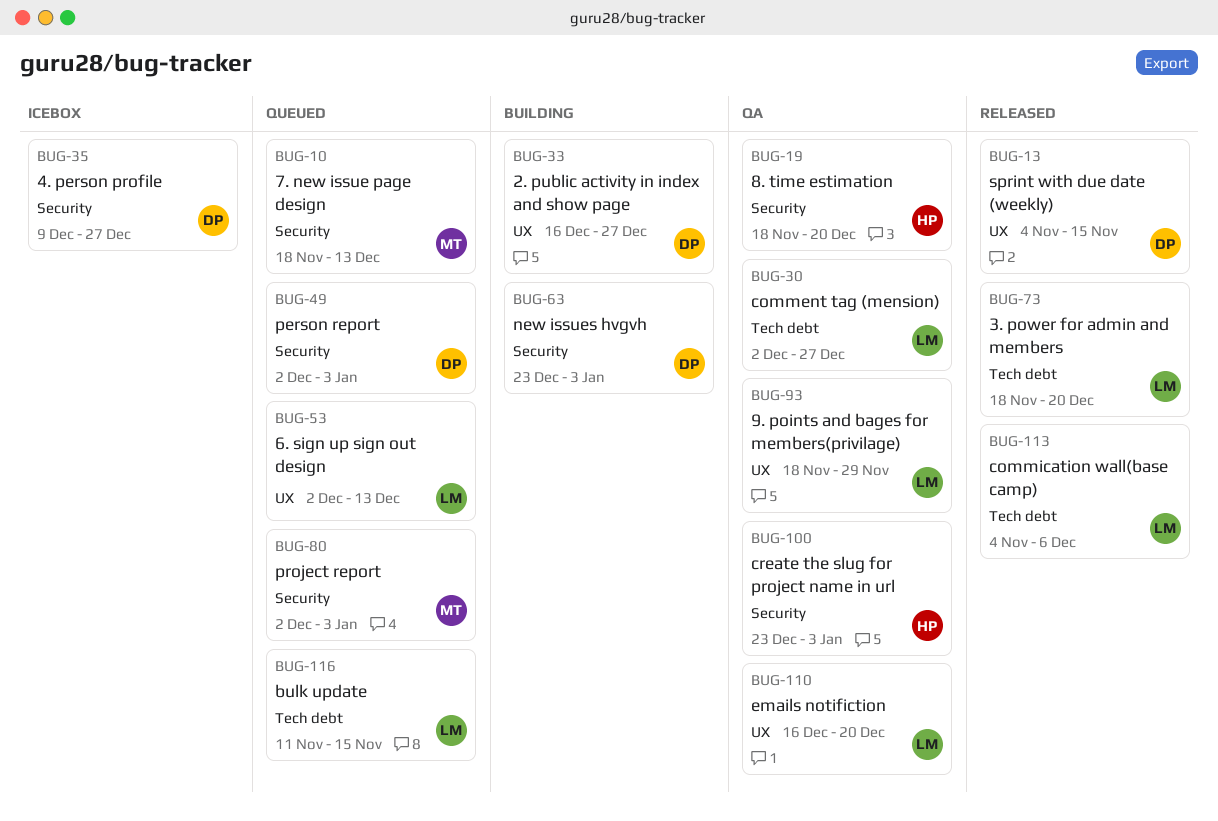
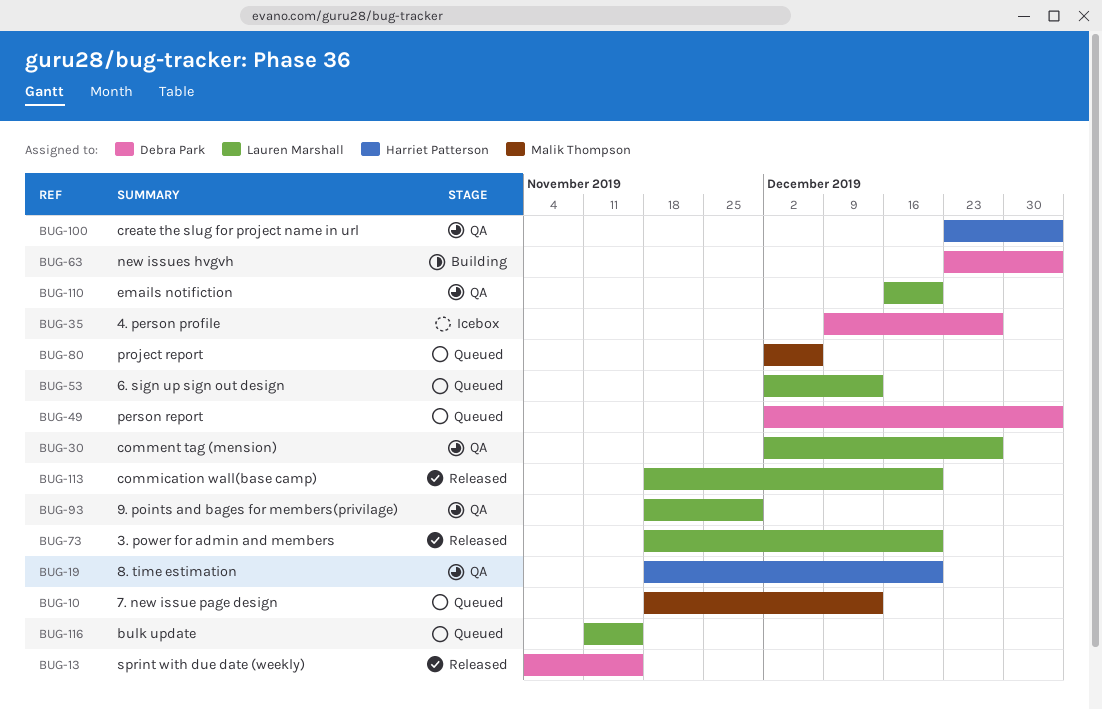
BUG-33: present -> none
BUG-80, due: Jan 3 -> Dec 6
BUG-113, start: Nov 4 -> Nov 18
BUG-113, due: Dec 6 -> Dec 20

